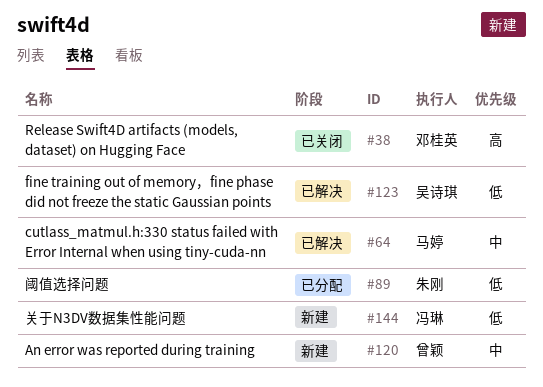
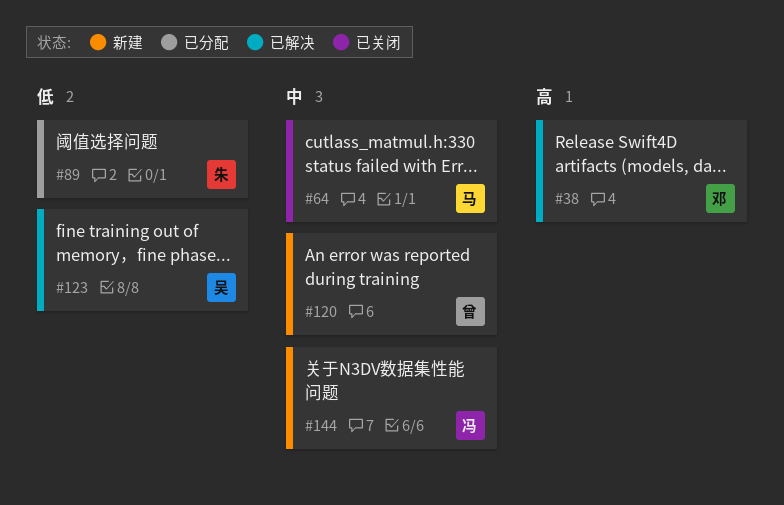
#38, status: 已关闭 -> 已解决
#64, status: 已解决 -> 已关闭
#144, priority: 低 -> 中

